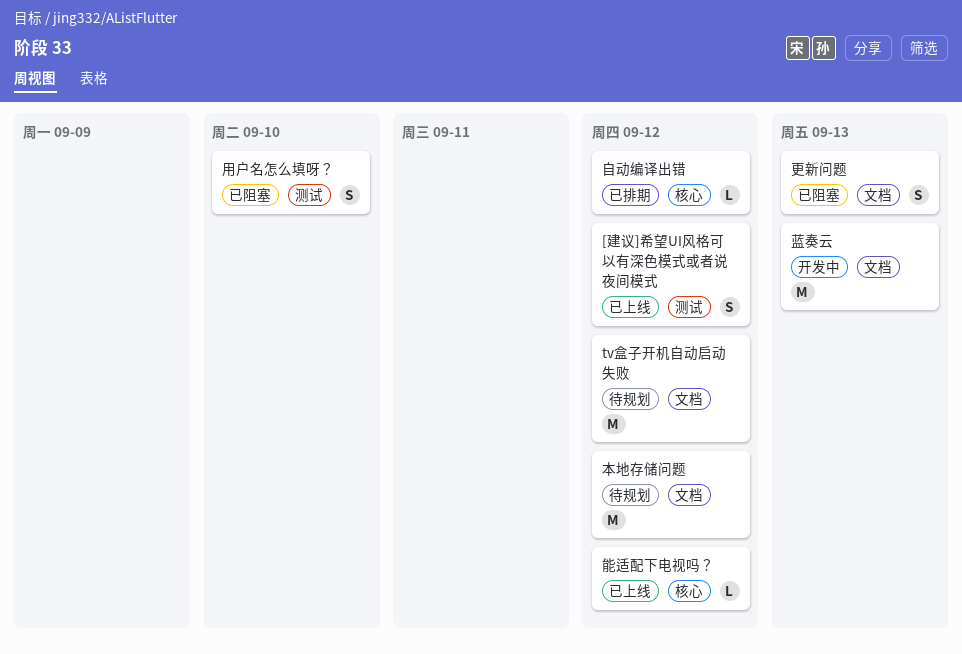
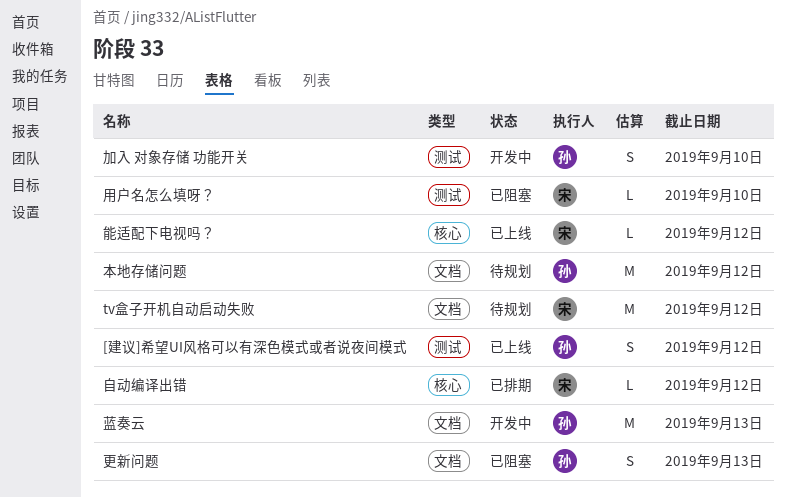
加入 对象存储 功能开关: none -> present
用户名怎么填呀？, estimate: S -> L

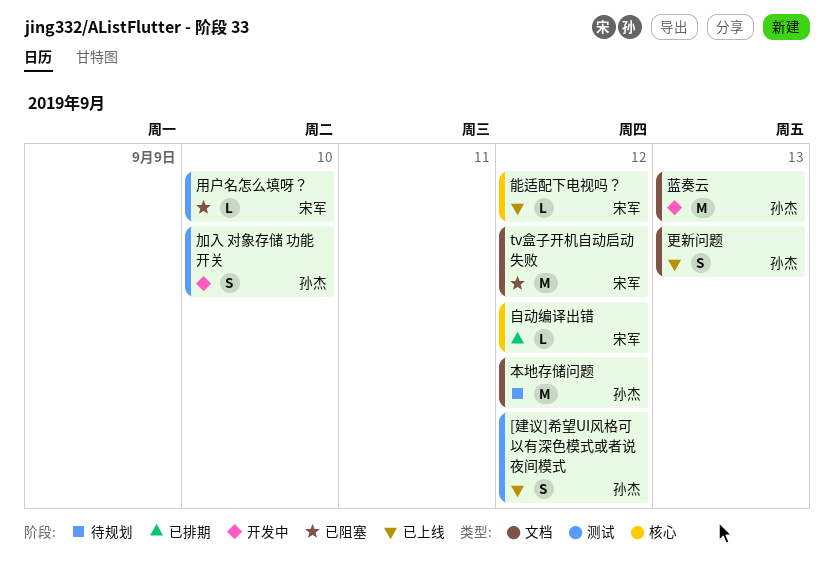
tv盒子开机自动启动失败, status: 待规划 -> 已阻塞
更新问题, status: 已阻塞 -> 已上线

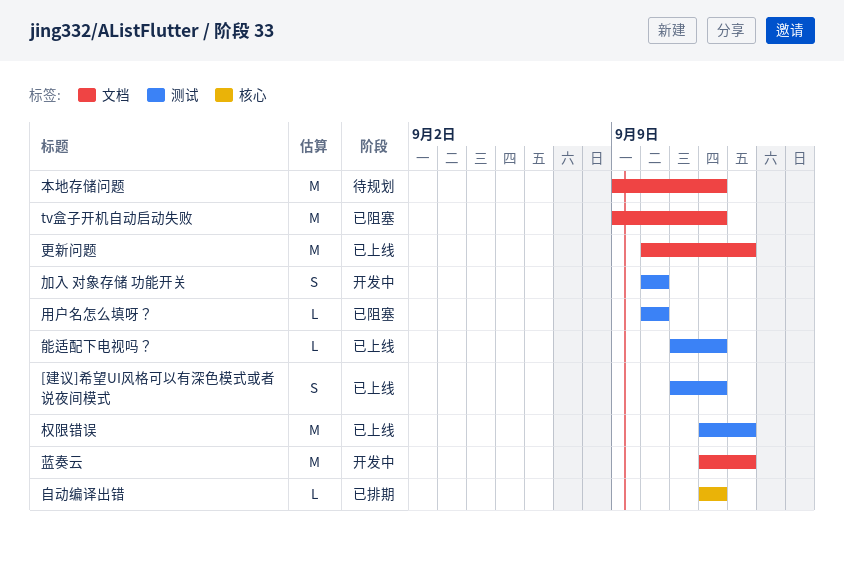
更新问题, estimate: S -> M
权限错误: none -> present
能适配下电视吗？, label: 核心 -> 测试

